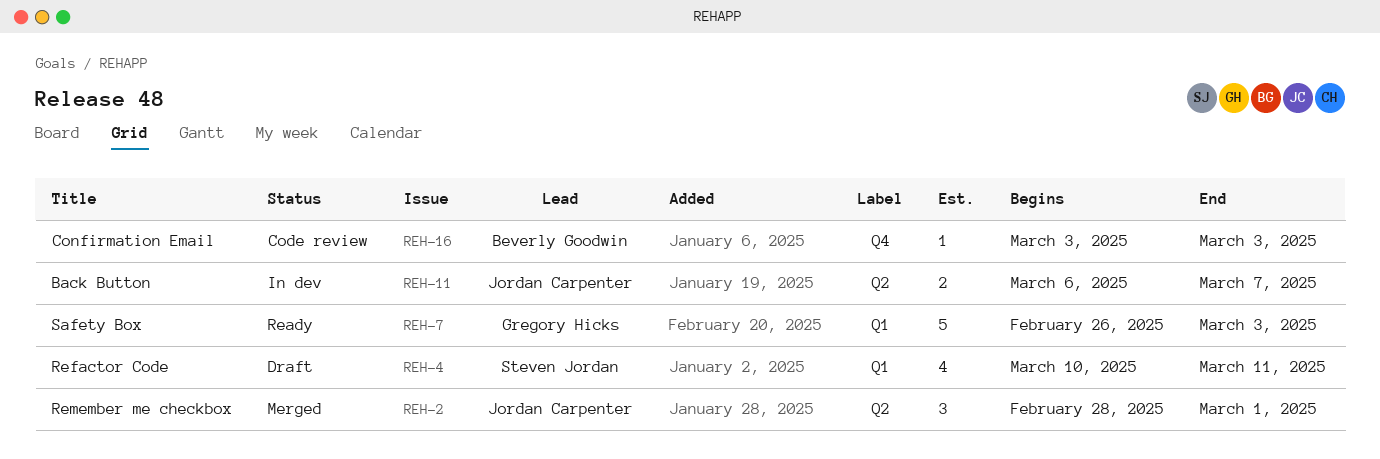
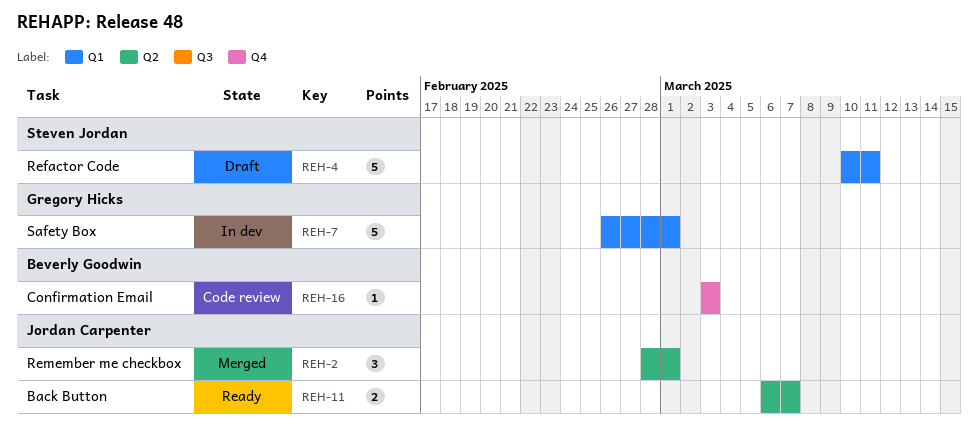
REH-4, estimate: 4 -> 5
REH-7, status: Ready -> In dev
REH-7, due: Mar 3 -> Mar 1
REH-11, status: In dev -> Ready

